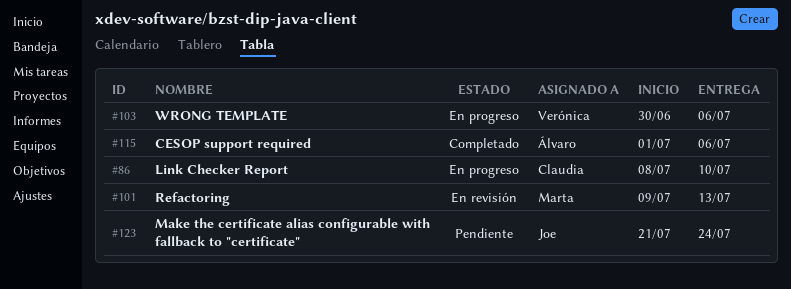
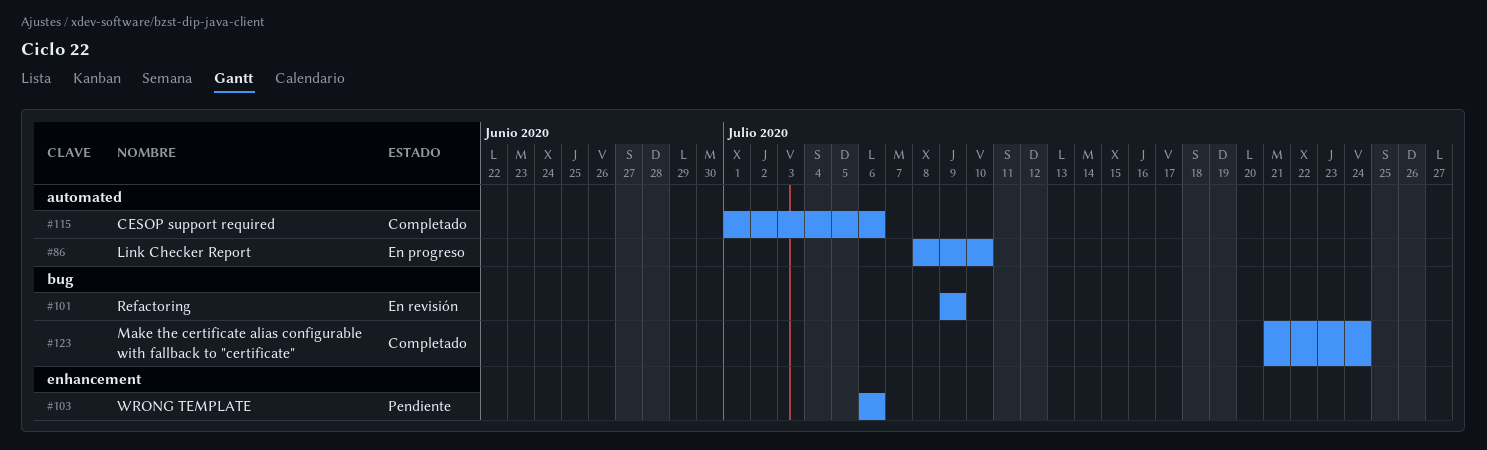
#101, due: Jul 13 -> Jul 9
#103, status: En progreso -> Pendiente
#103, start: Jun 30 -> Jul 6
#123, status: Pendiente -> Completado

